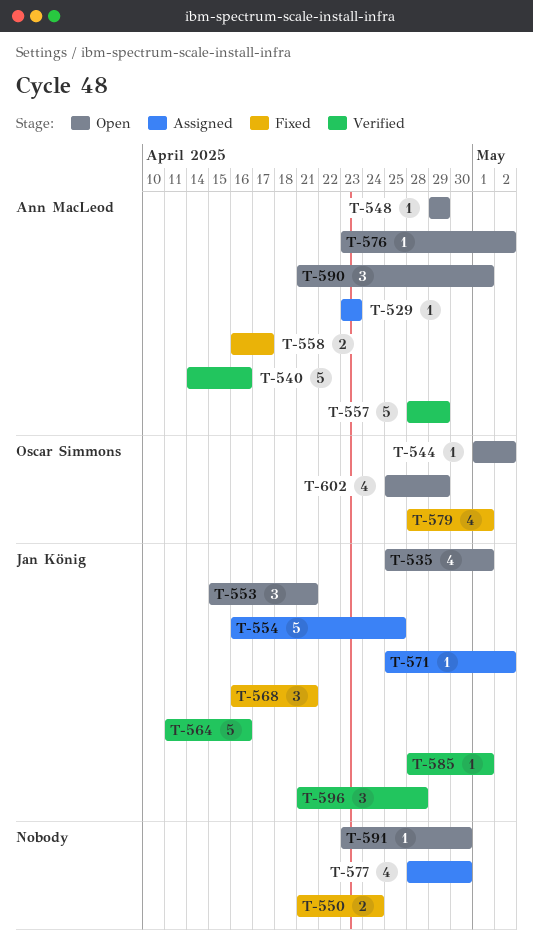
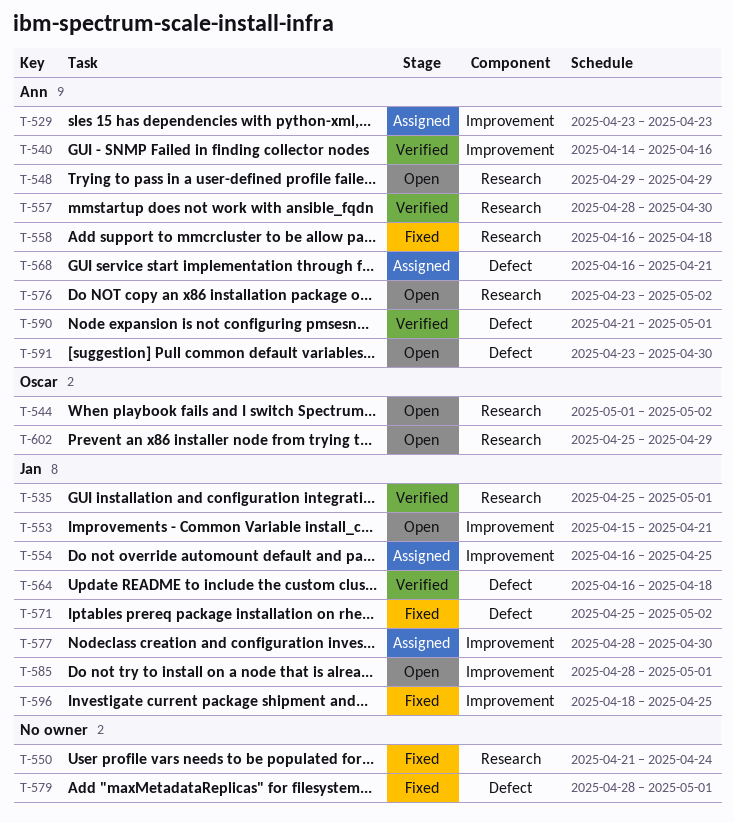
T-535, status: Open -> Verified
T-557, due: Apr 29 -> Apr 30
T-558, due: Apr 17 -> Apr 18
T-564, start: Apr 11 -> Apr 16
T-564, due: Apr 16 -> Apr 18
T-568, status: Fixed -> Assigned
T-568, owner: Jan König -> Ann MacLeod
T-571, status: Assigned -> Fixed
T-577, owner: none -> Jan König
T-579, owner: Oscar Simmons -> none
T-585, status: Verified -> Open
T-590, status: Open -> Verified
T-591, owner: none -> Ann MacLeod
T-596, status: Verified -> Fixed
T-596, start: Apr 21 -> Apr 18
T-596, due: Apr 28 -> Apr 25

